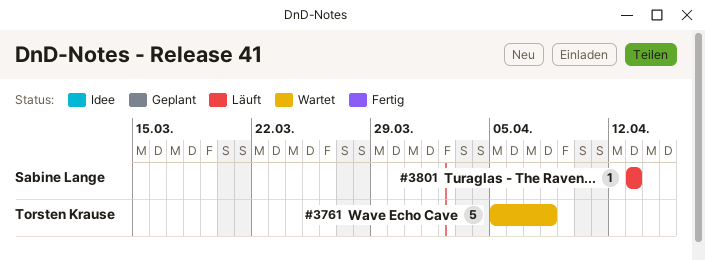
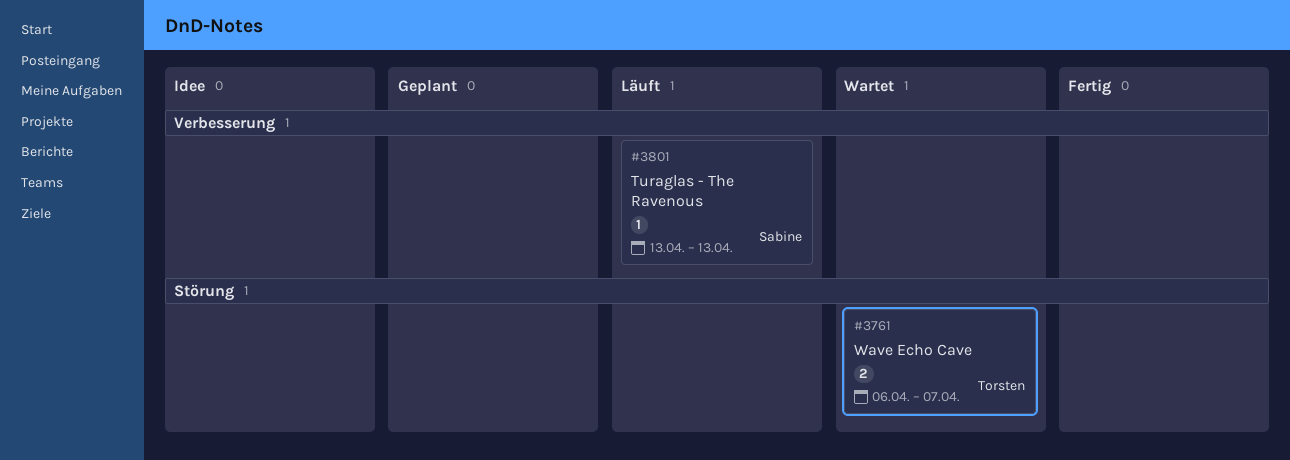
#3761, estimate: 5 -> 2
#3761, start: Apr 5 -> Apr 6
#3761, due: Apr 8 -> Apr 7

